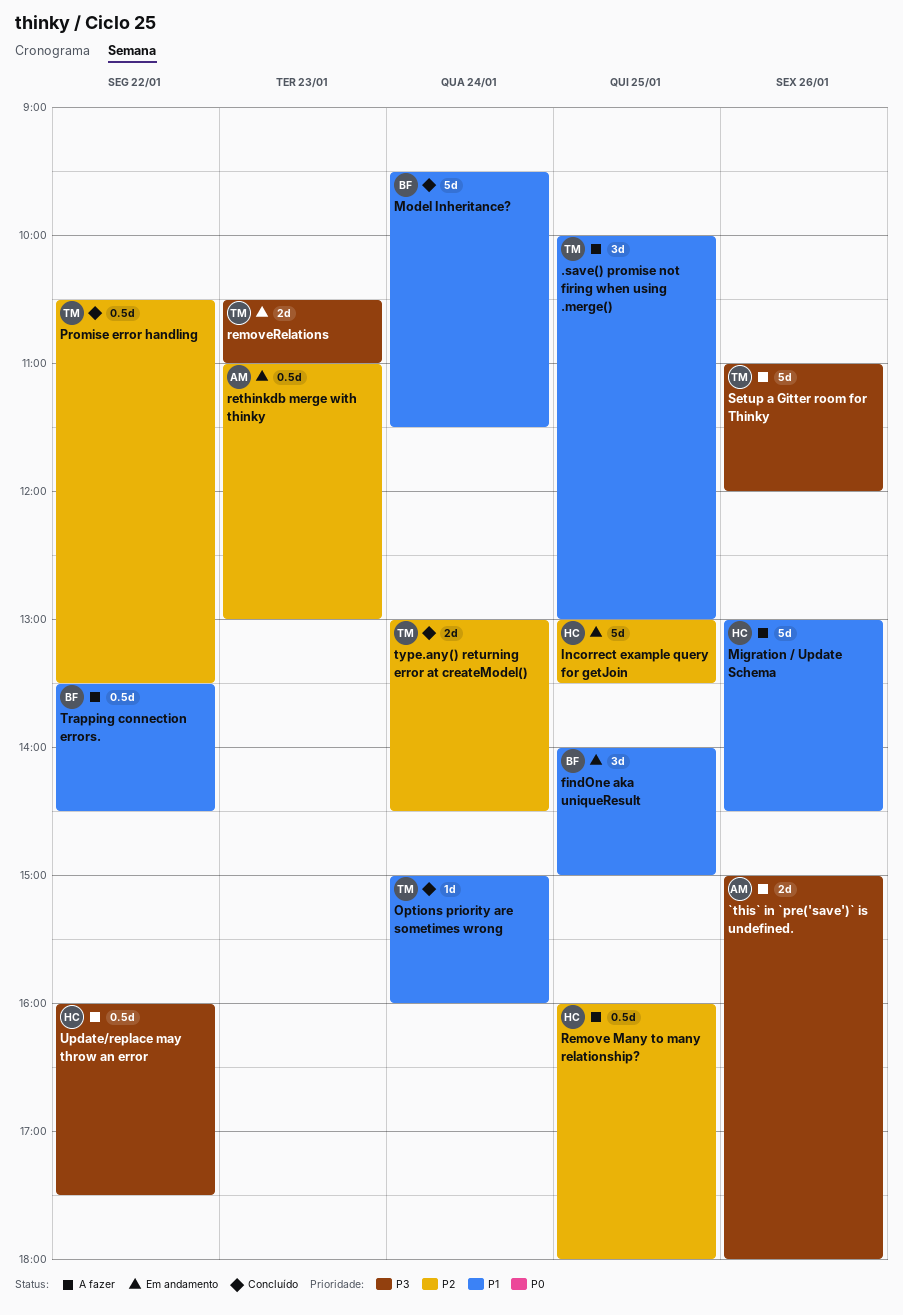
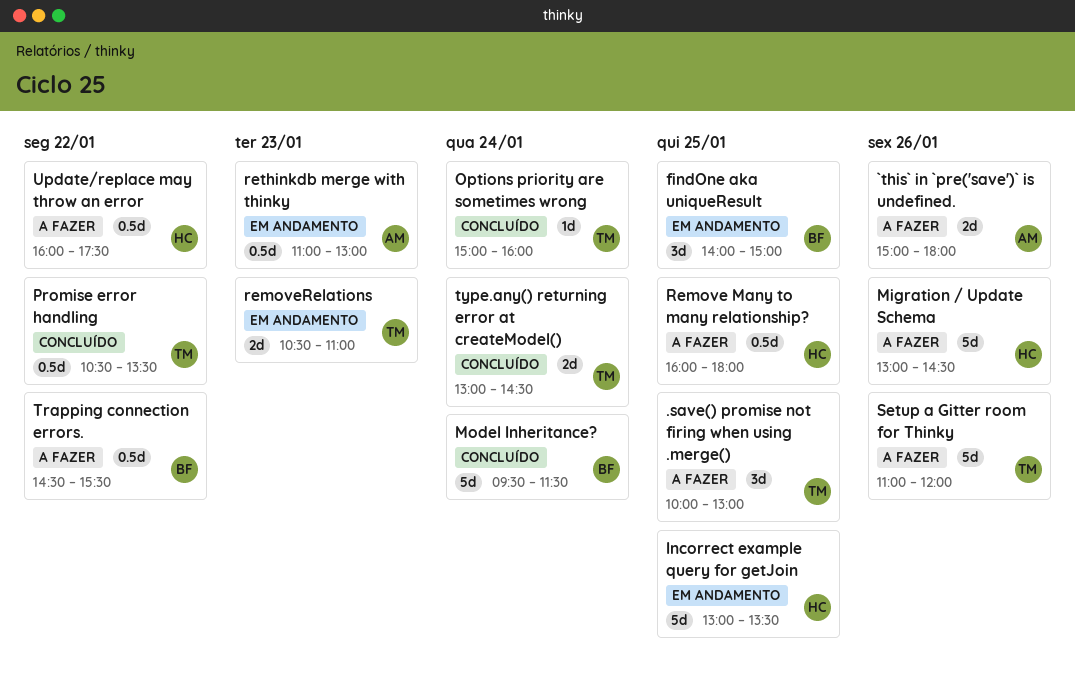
Trapping connection errors., begins: 13:30 -> 14:30
Trapping connection errors., ends: 14:30 -> 15:30

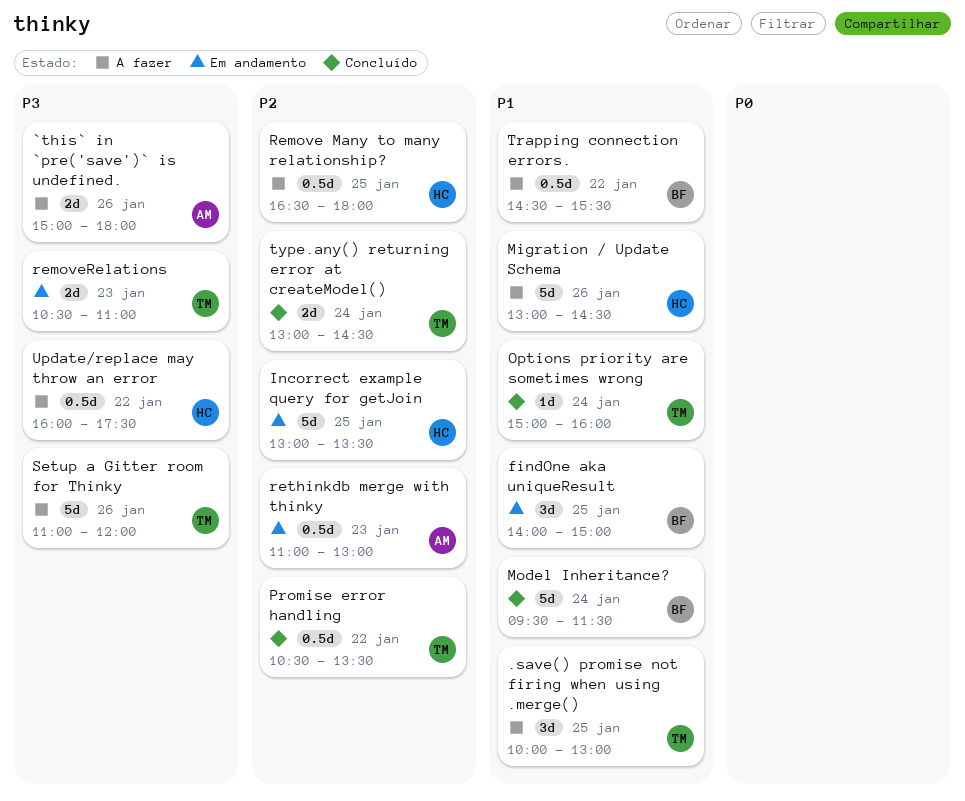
Remove Many to many relationship?, begins: 16:00 -> 16:30

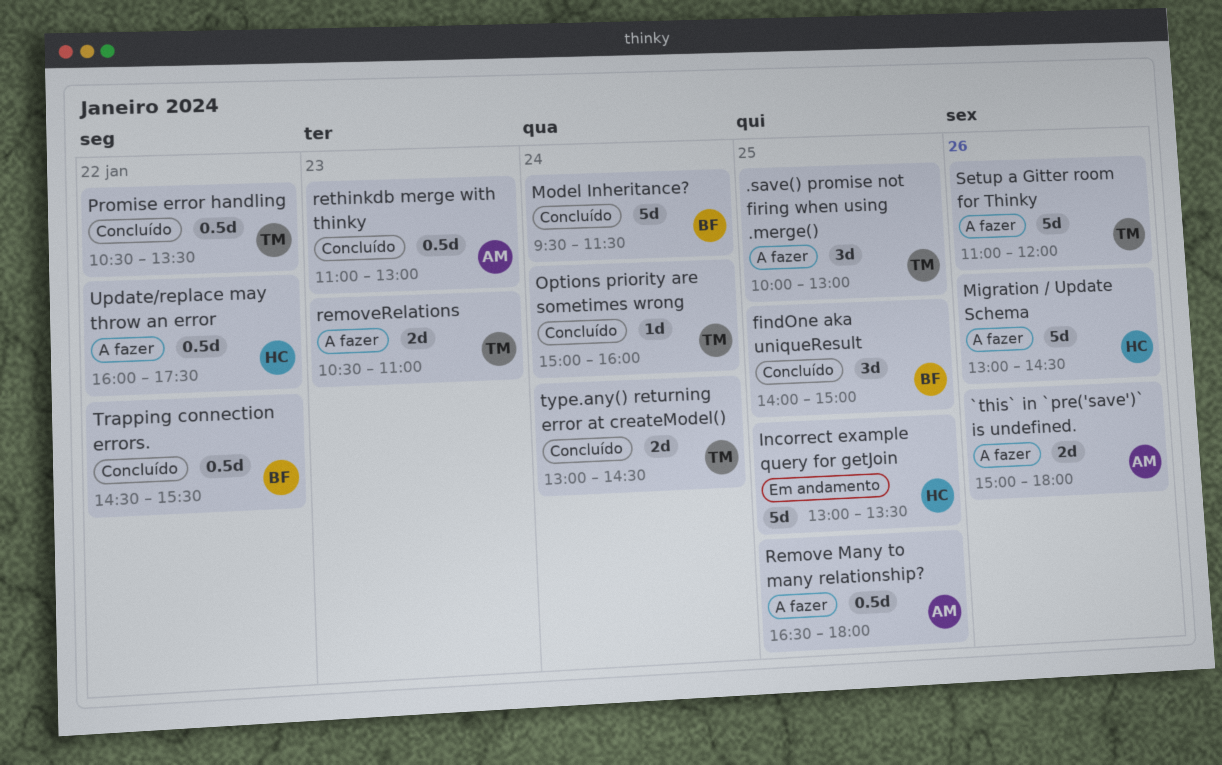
findOne aka uniqueResult, status: Em andamento -> Concluído
Remove Many to many relationship?, owner: HC -> AM
removeRelations, status: Em andamento -> A fazer
rethinkdb merge with thinky, status: Em andamento -> Concluído
Trapping connection errors., status: A fazer -> Concluído

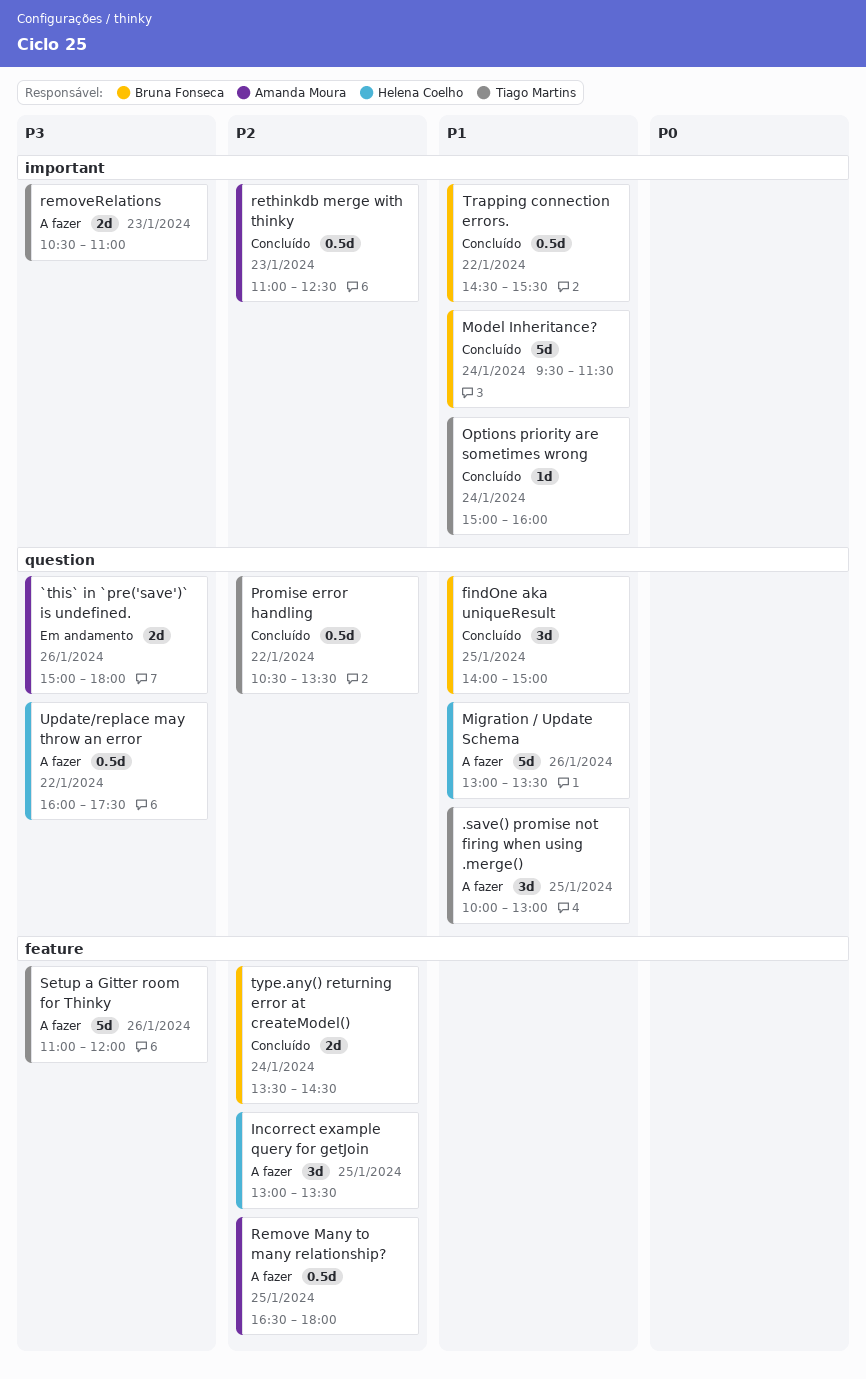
`this` in `pre('save')` is undefined., status: A fazer -> Em andamento
Incorrect example query for getJoin, status: Em andamento -> A fazer
Incorrect example query for getJoin, estimate: 5d -> 3d
Migration / Update Schema, ends: 14:30 -> 13:30
rethinkdb merge with thinky, ends: 13:00 -> 12:30
type.any() returning error at createModel(), owner: Tiago Martins -> Bruna Fonseca
type.any() returning error at createModel(), begins: 13:00 -> 13:30

